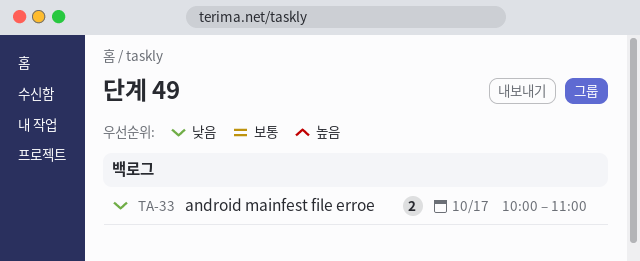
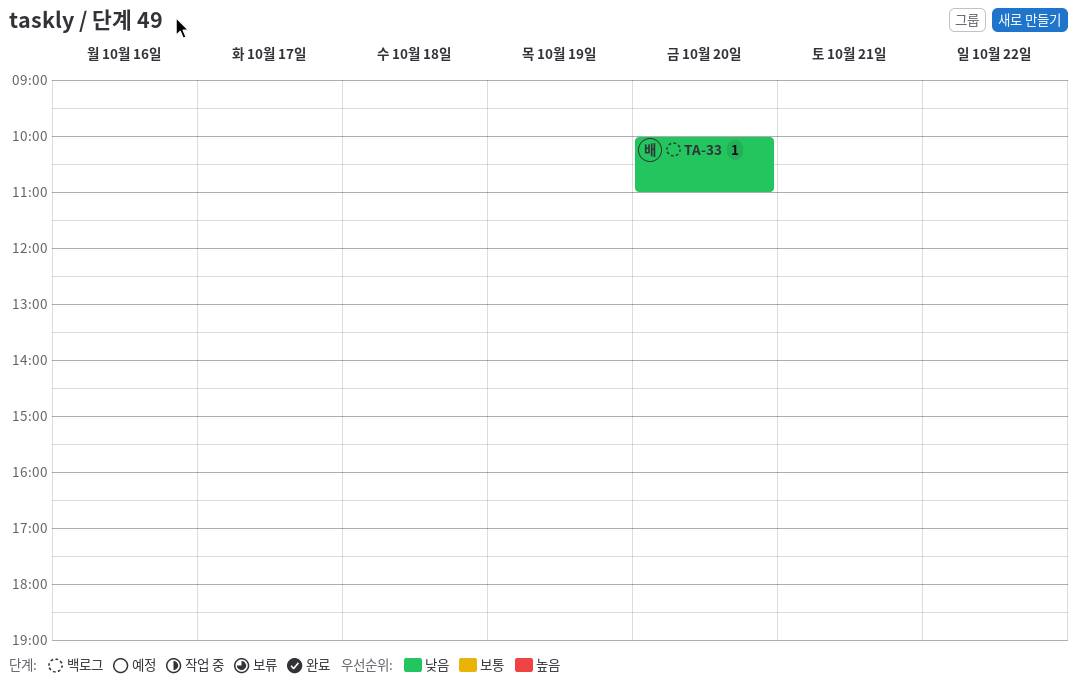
TA-33, estimate: 2 -> 1
TA-33, day: Oct 17 -> Oct 20

